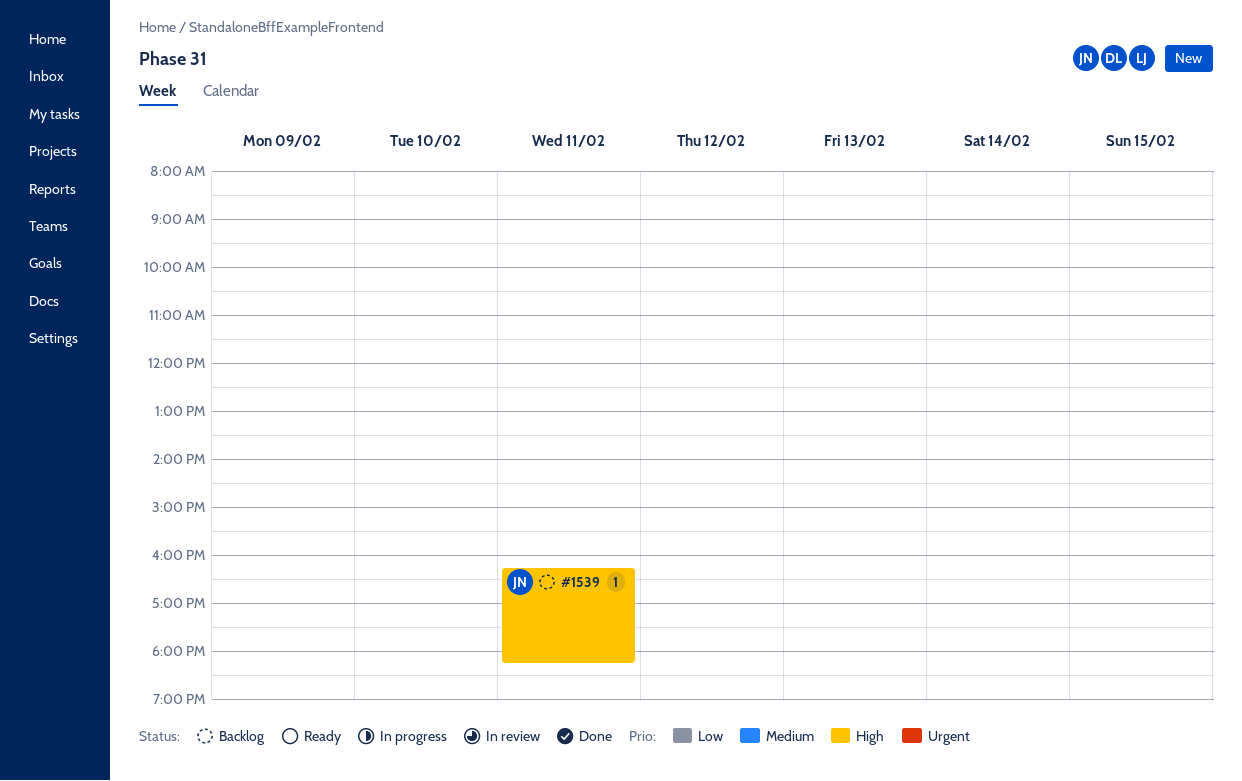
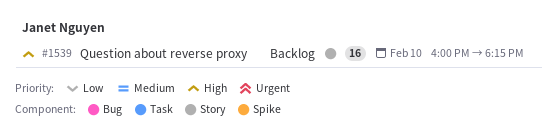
#1539, estimate: 1 -> 16
#1539, day: Feb 11 -> Feb 10
#1539, begins: 16:15 -> 16:00

